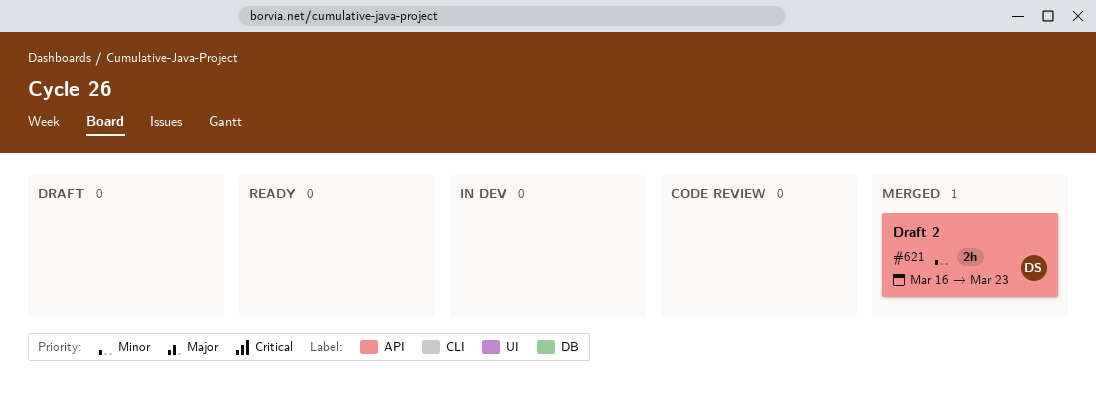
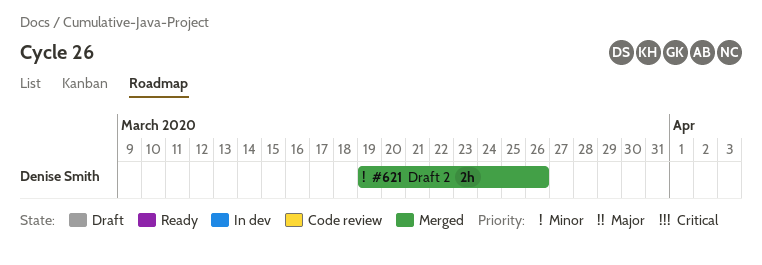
#621, start: Mar 16 -> Mar 19
#621, due: Mar 23 -> Mar 26

